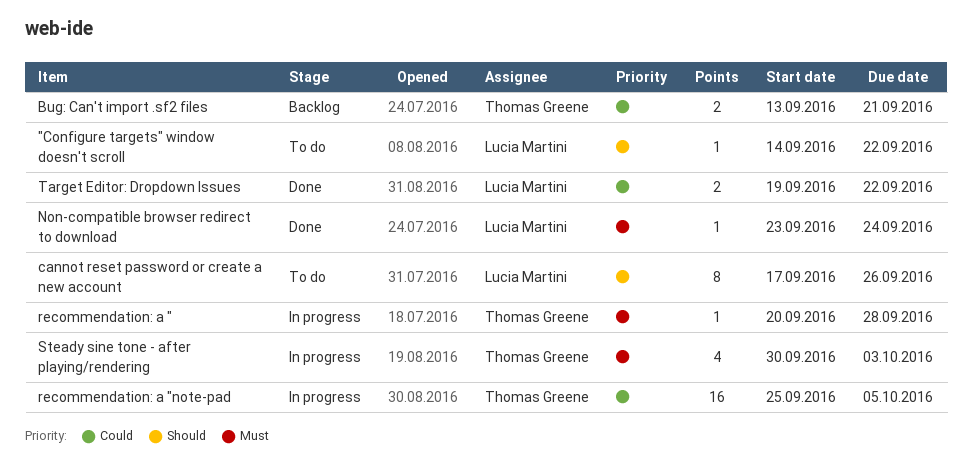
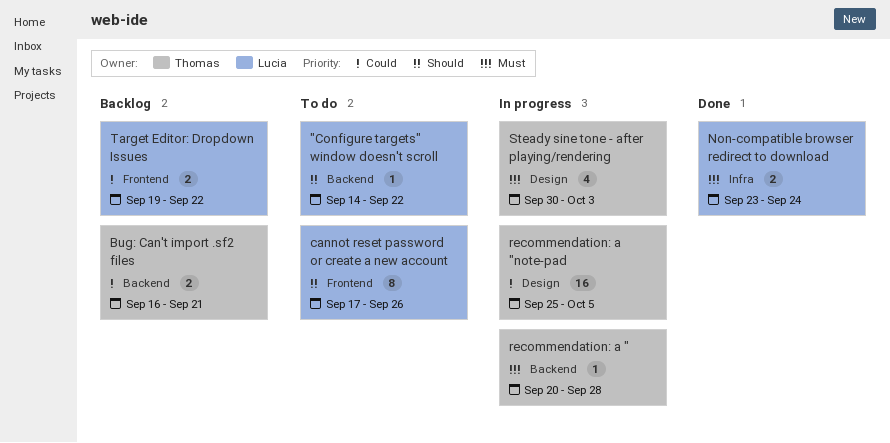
Bug: Can't import .sf2 files, start: Sep 13 -> Sep 16
Non-compatible browser redirect to download, estimate: 1 -> 2
Target Editor: Dropdown Issues, status: Done -> Backlog

